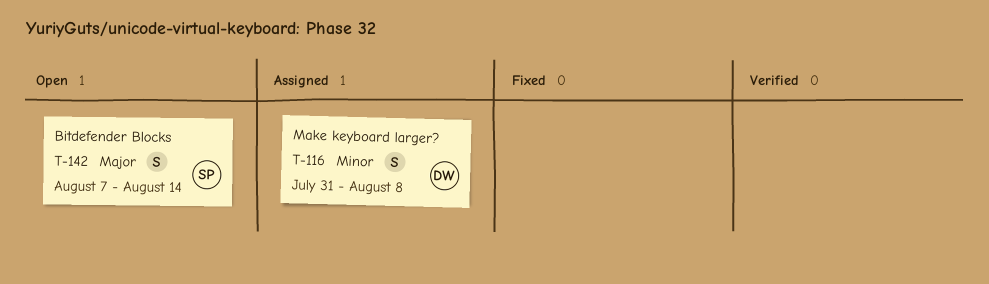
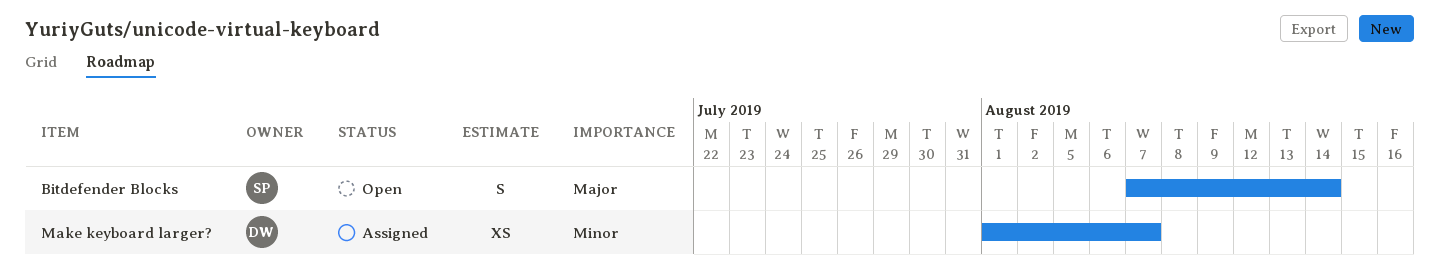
Make keyboard larger?, estimate: S -> XS
Make keyboard larger?, start: Jul 31 -> Aug 1
Make keyboard larger?, due: Aug 8 -> Aug 7

